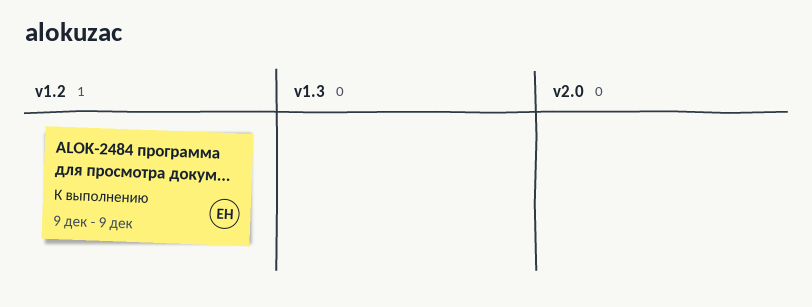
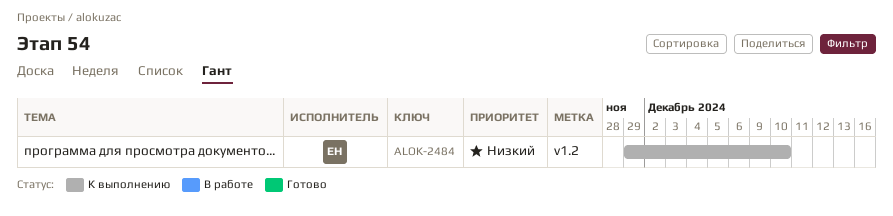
ALOK-2484, start: Dec 9 -> Nov 29
ALOK-2484, due: Dec 9 -> Dec 10

